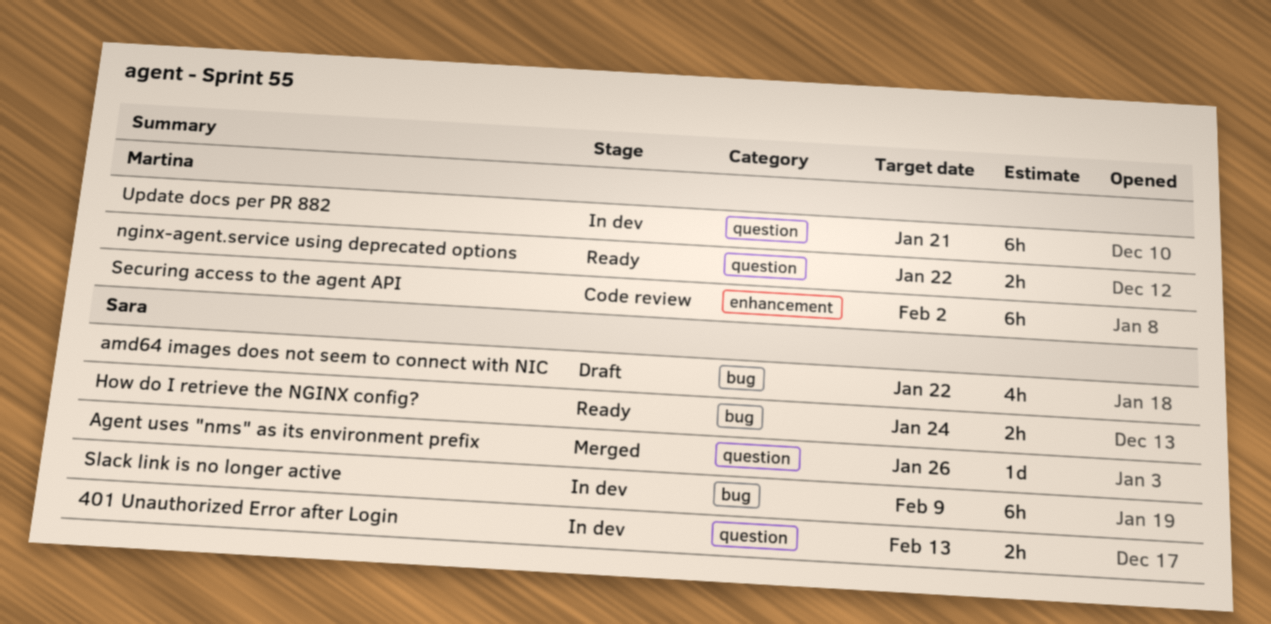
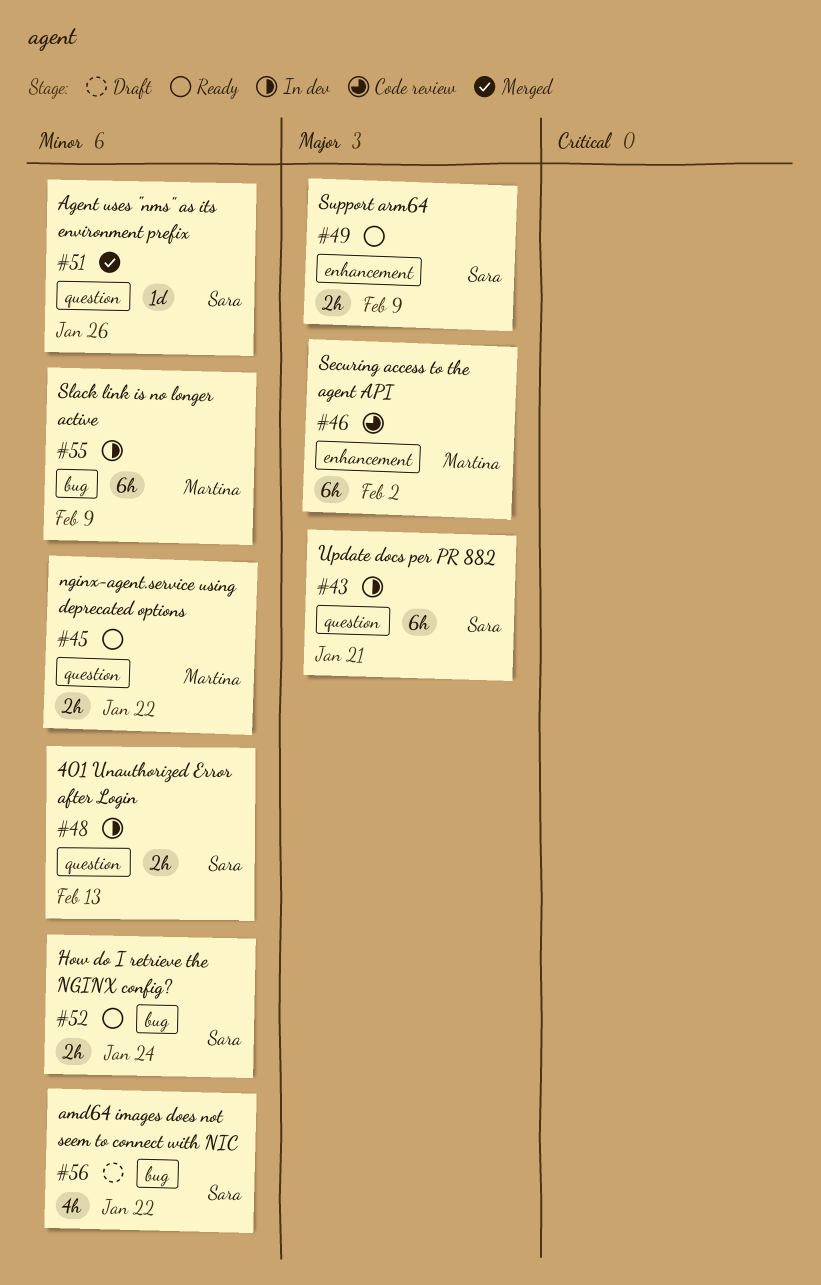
Slack link is no longer active, owner: Sara -> Martina
Support arm64: none -> present
Update docs per PR 882, owner: Martina -> Sara

